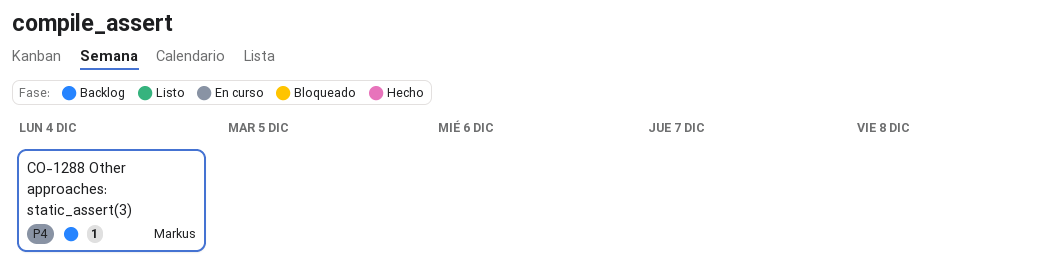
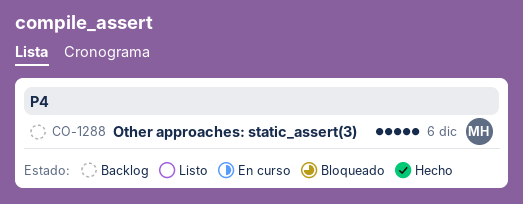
CO-1288, estimate: 1 -> 5
CO-1288, due: Dec 4 -> Dec 6

